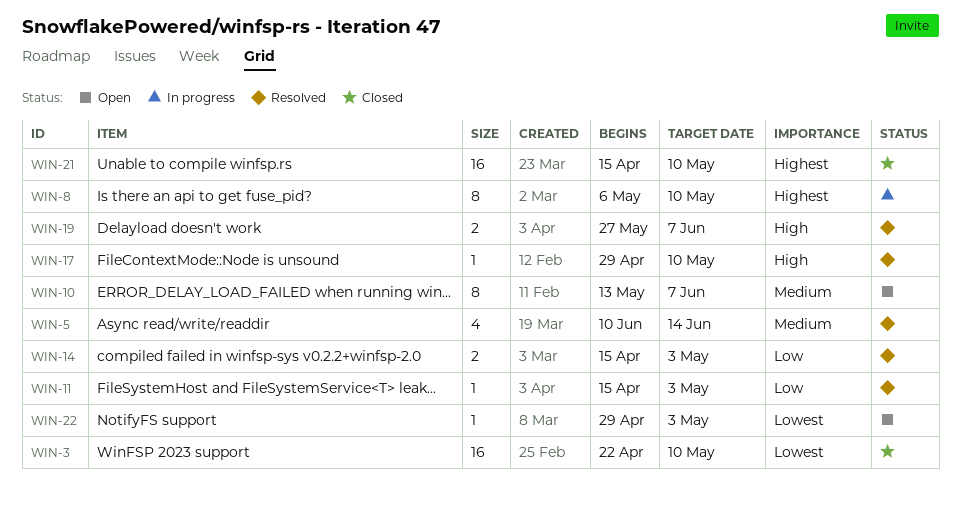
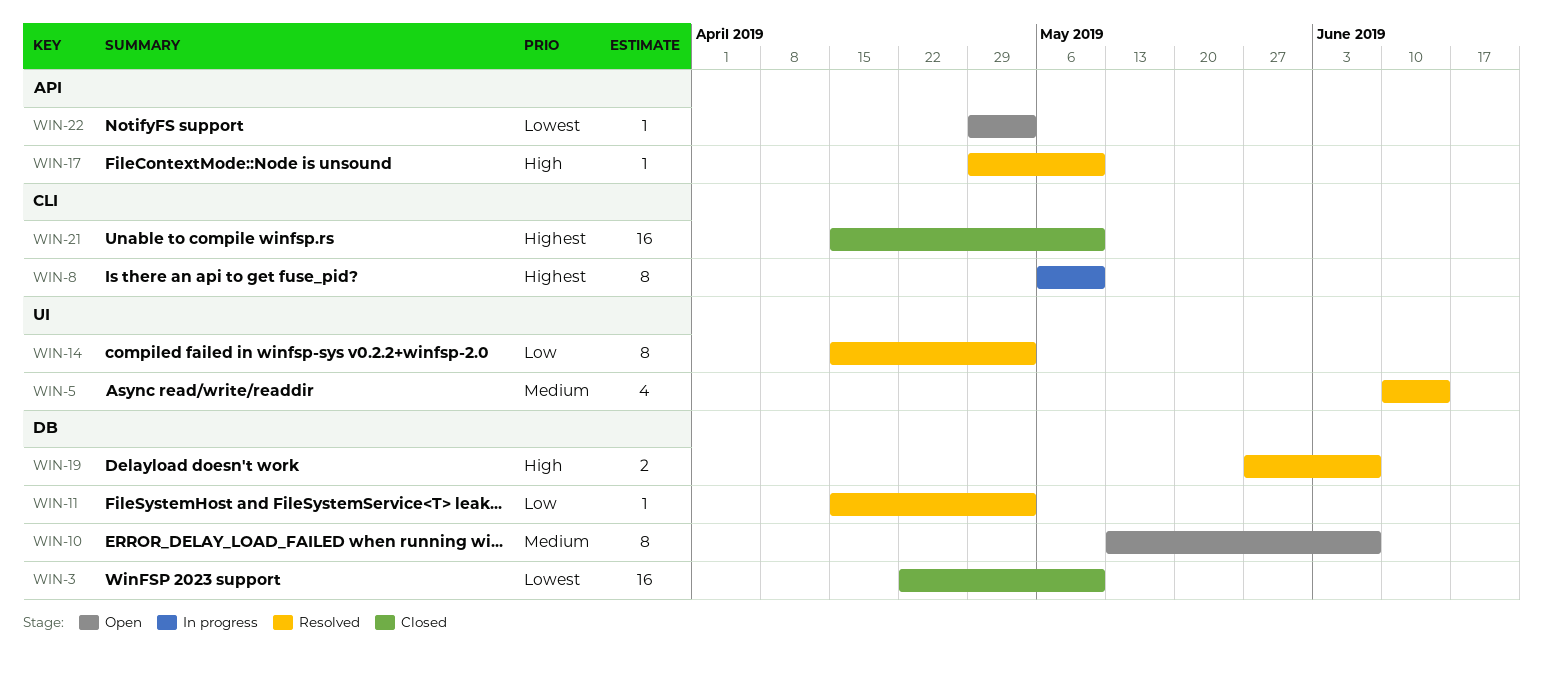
WIN-14, estimate: 2 -> 8

